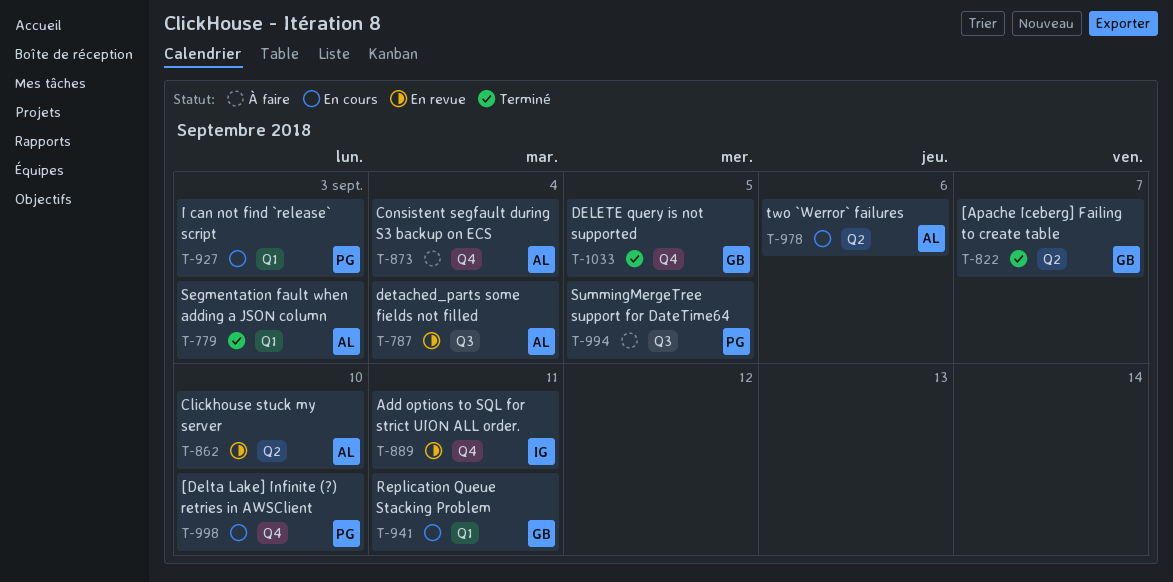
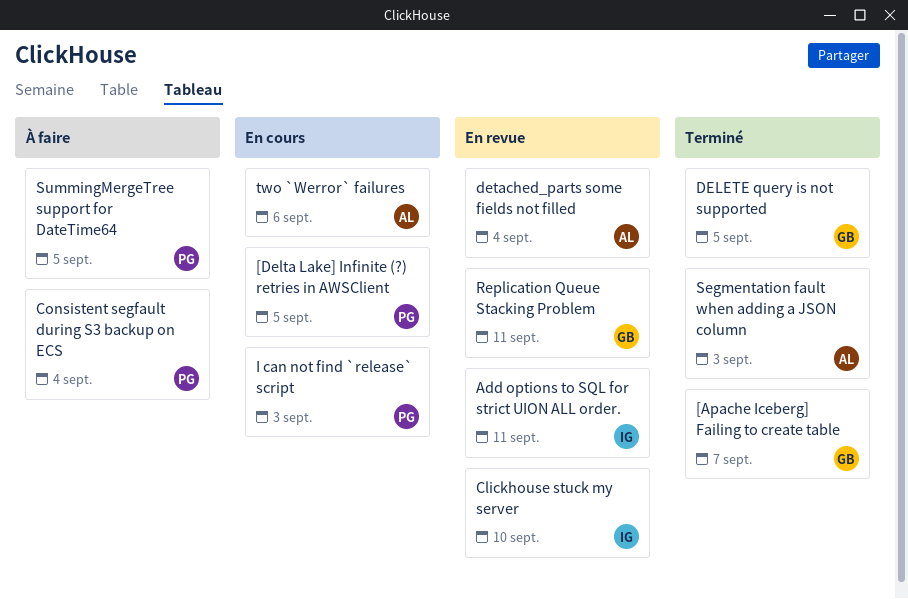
[Delta Lake] Infinite (?) retries in AWSClient, due: Sep 10 -> Sep 5
Clickhouse stuck my server, owner: AL -> IG
Consistent segfault during S3 backup on ECS, owner: AL -> PG
Replication Queue Stacking Problem, status: En cours -> En revue

